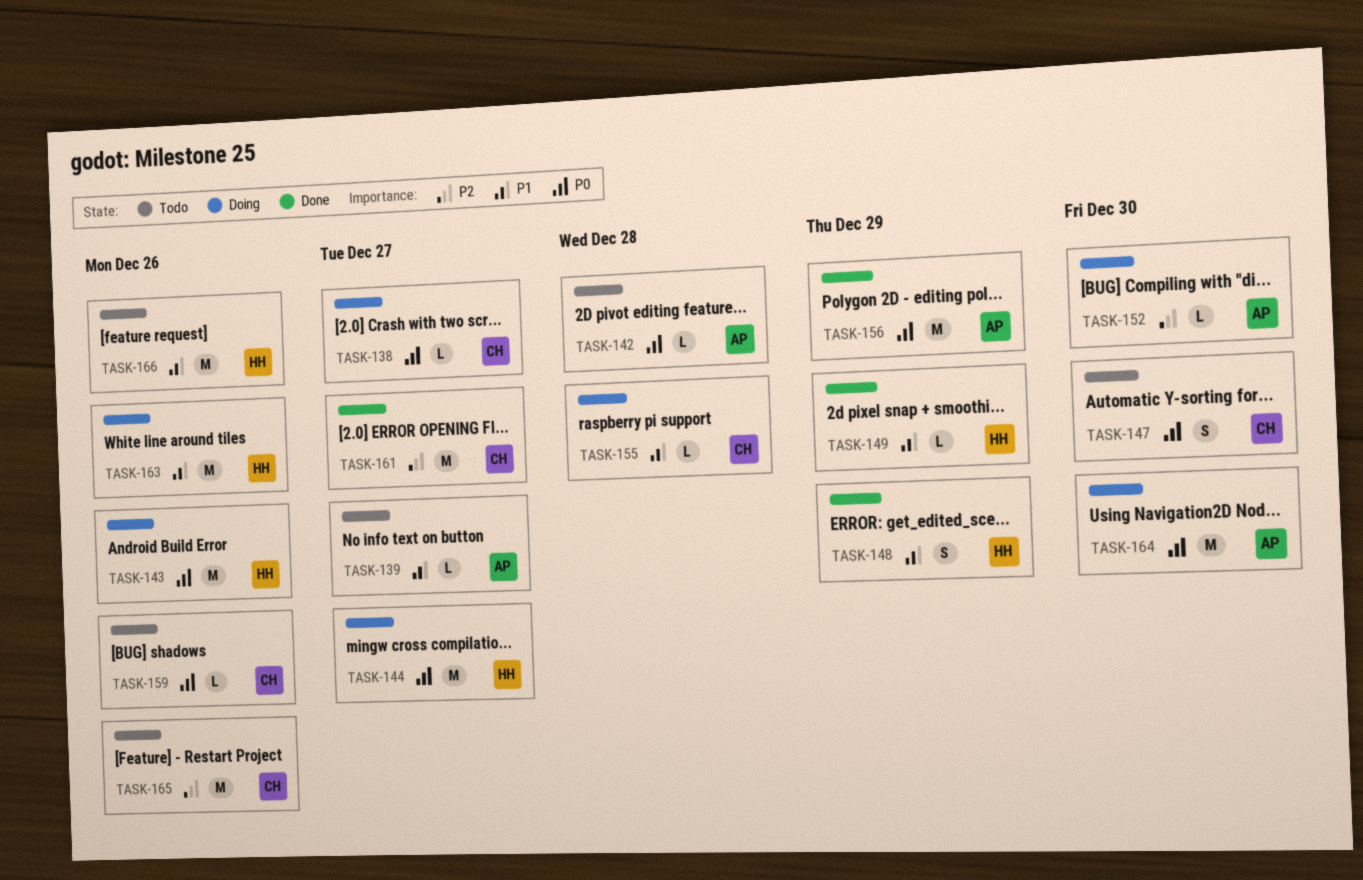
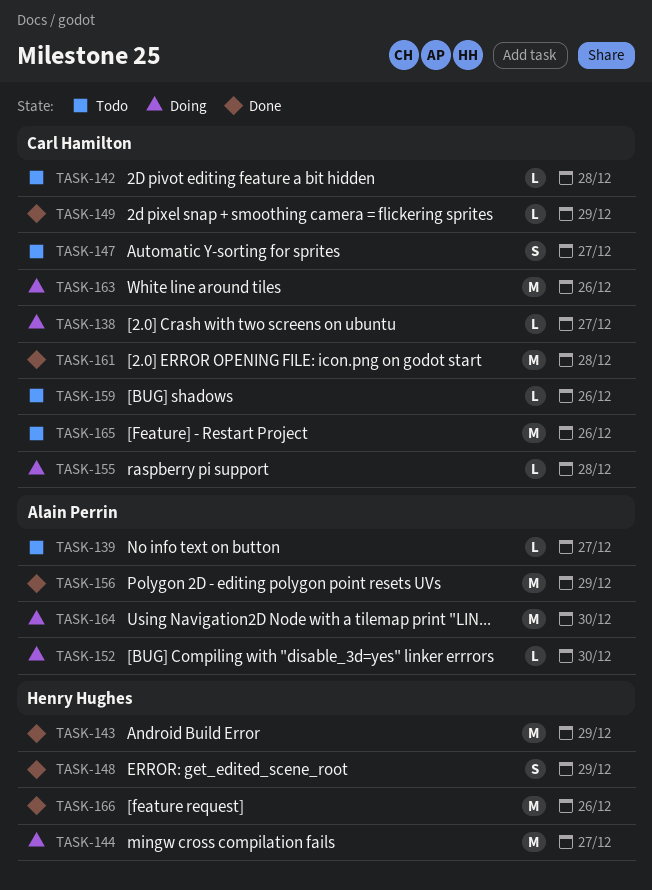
TASK-142, owner: Alain Perrin -> Carl Hamilton
TASK-143, status: Doing -> Done
TASK-143, due: Dec 26 -> Dec 29
TASK-147, due: Dec 30 -> Dec 27
TASK-149, owner: Henry Hughes -> Carl Hamilton
TASK-161, due: Dec 27 -> Dec 28
TASK-163, owner: Henry Hughes -> Carl Hamilton
TASK-166, status: Todo -> Done

